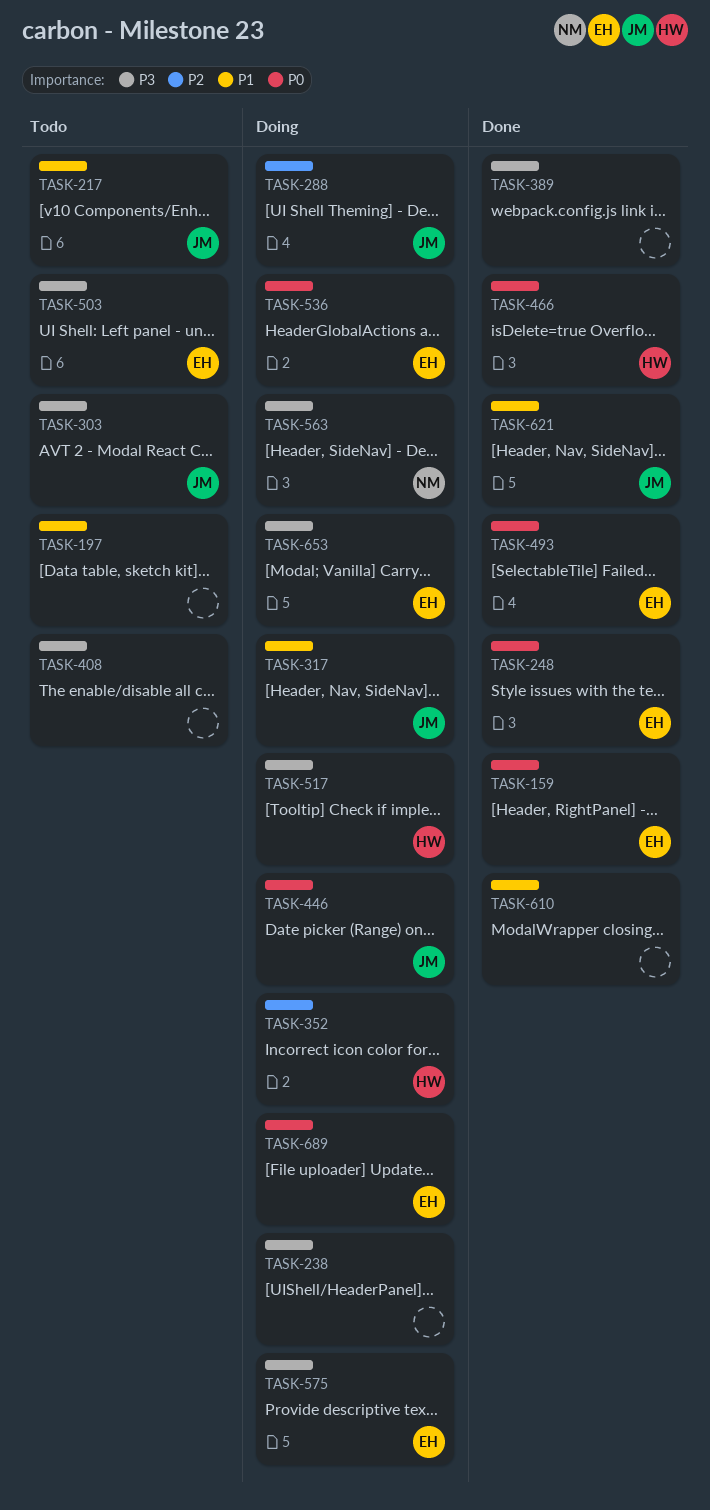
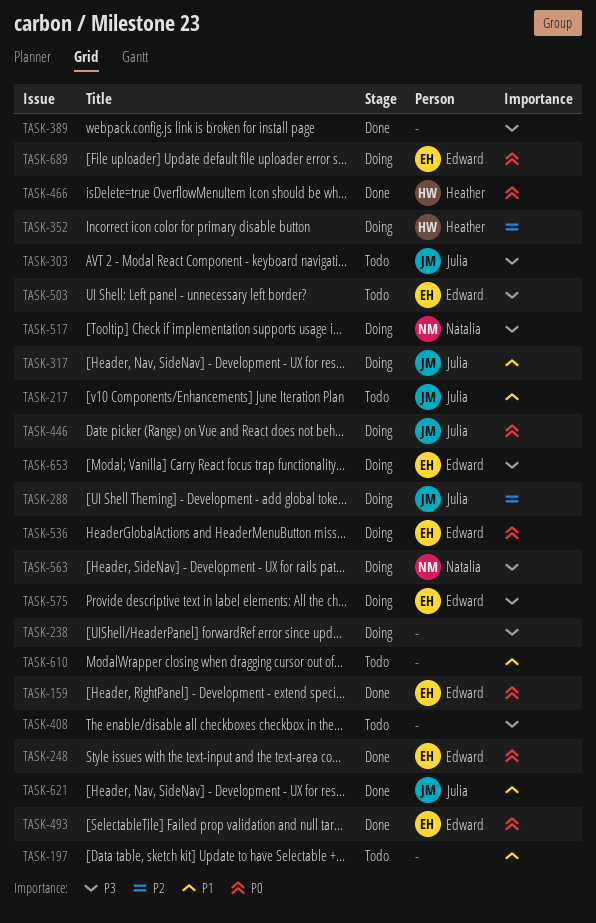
TASK-517, owner: Heather -> Natalia
TASK-610, status: Done -> Todo

